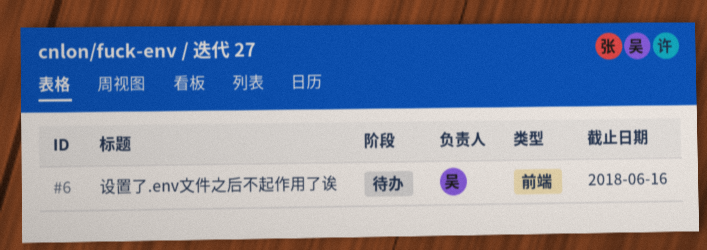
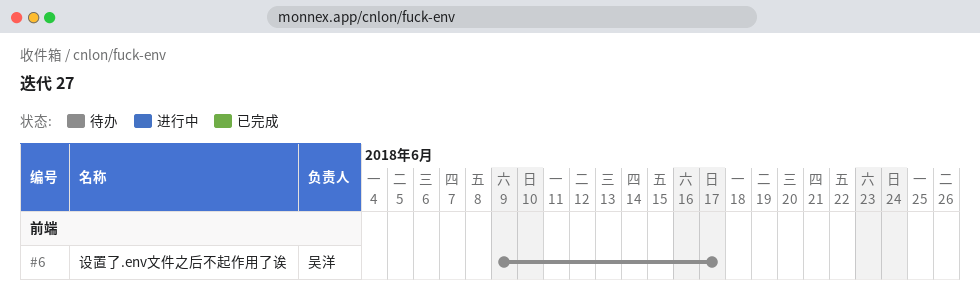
#6, due: Jun 16 -> Jun 17

